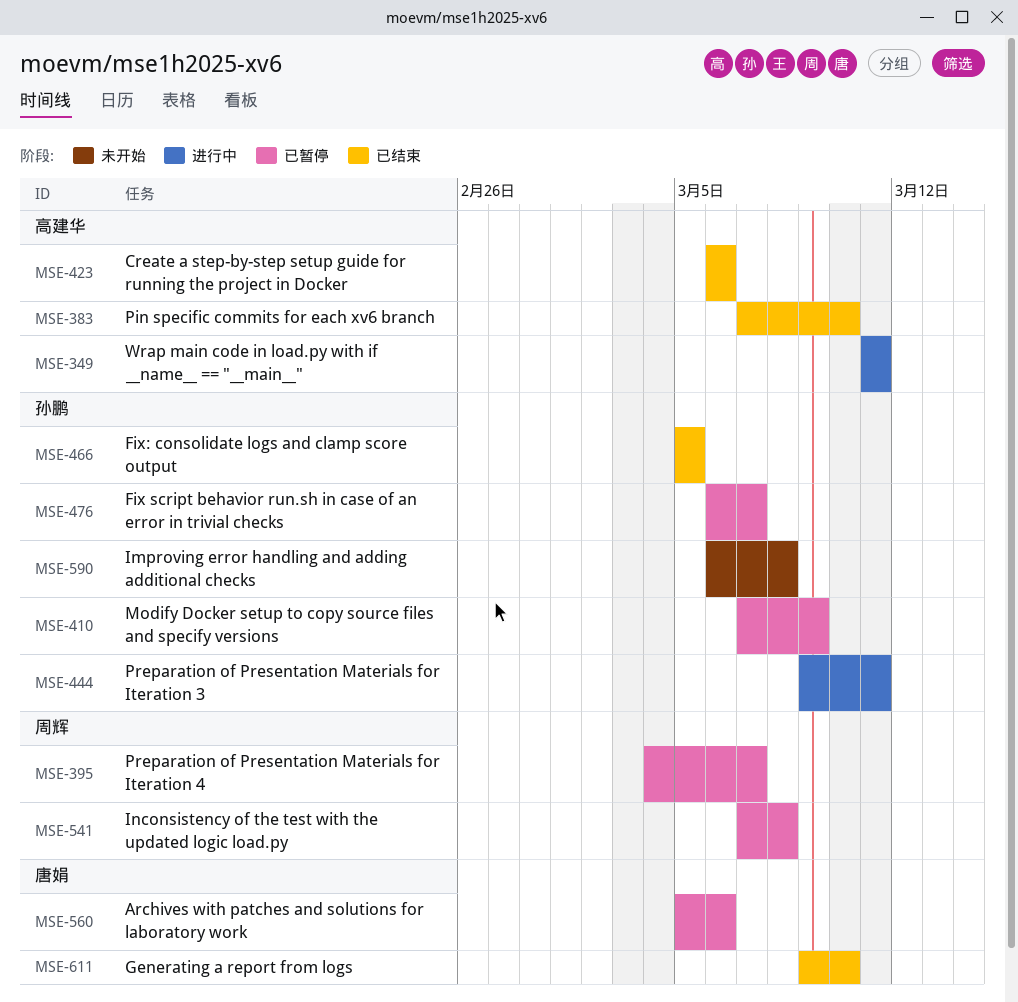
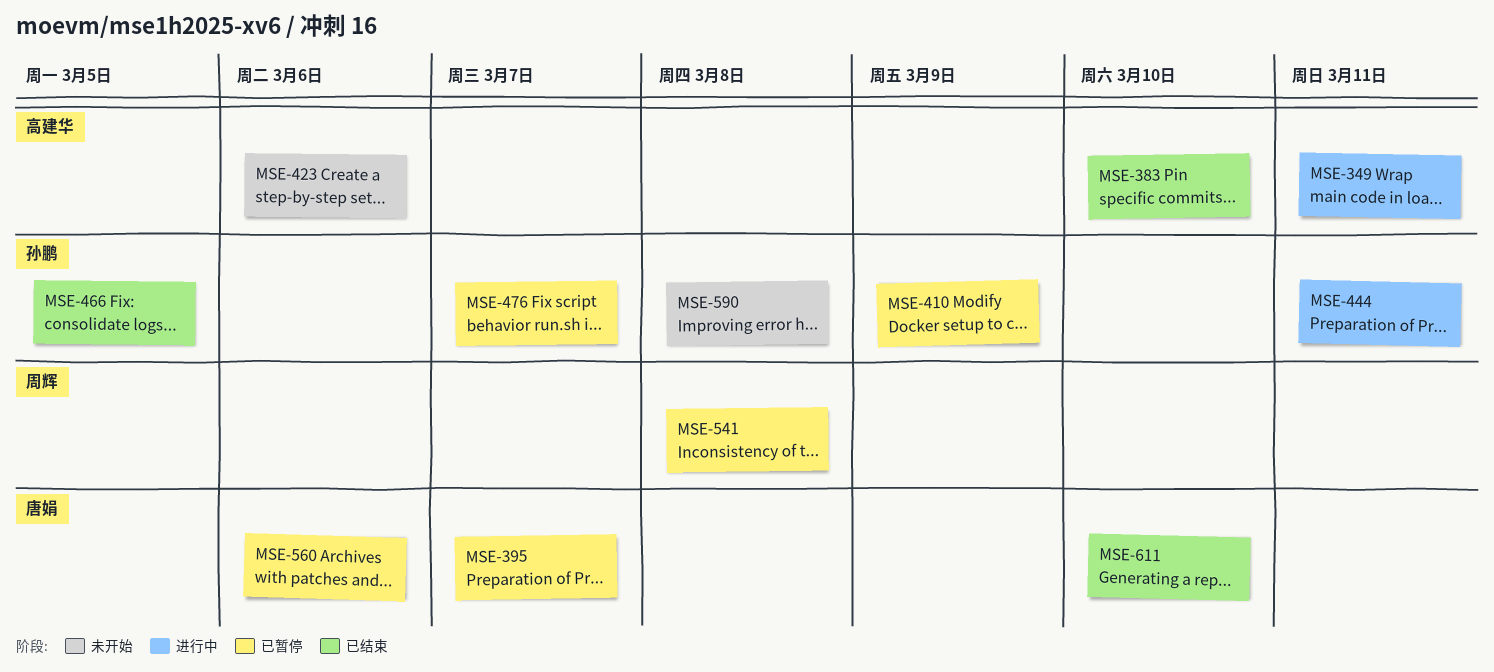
MSE-395, owner: 周辉 -> 唐娟
MSE-423, status: 已结束 -> 未开始

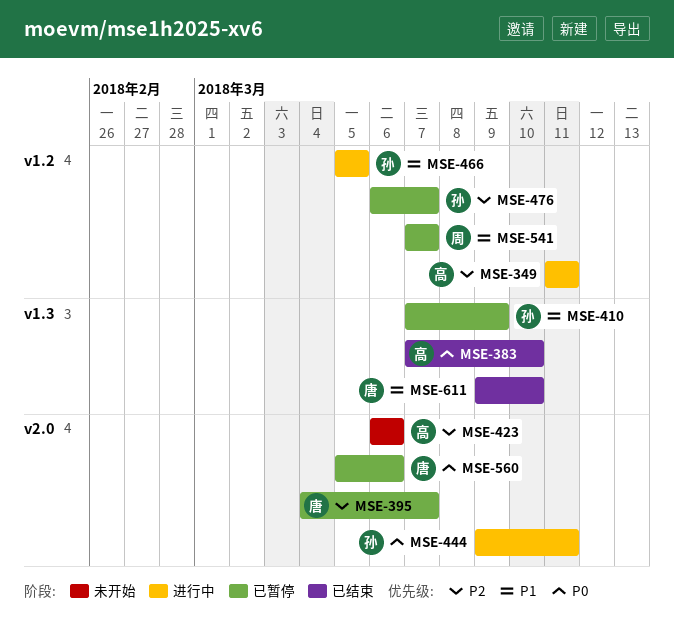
MSE-466, status: 已结束 -> 进行中
MSE-541, due: Mar 8 -> Mar 7
MSE-590: present -> none

